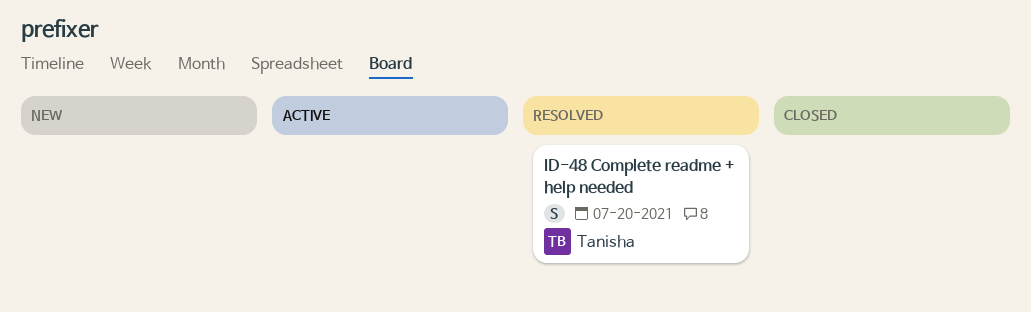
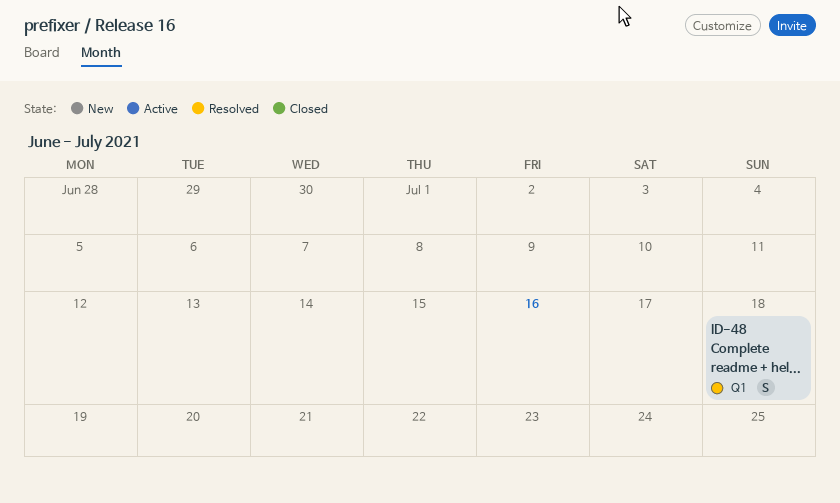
ID-48, due: Jul 20 -> Jul 18

